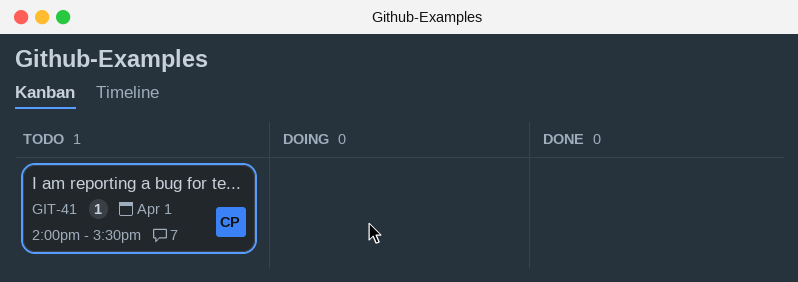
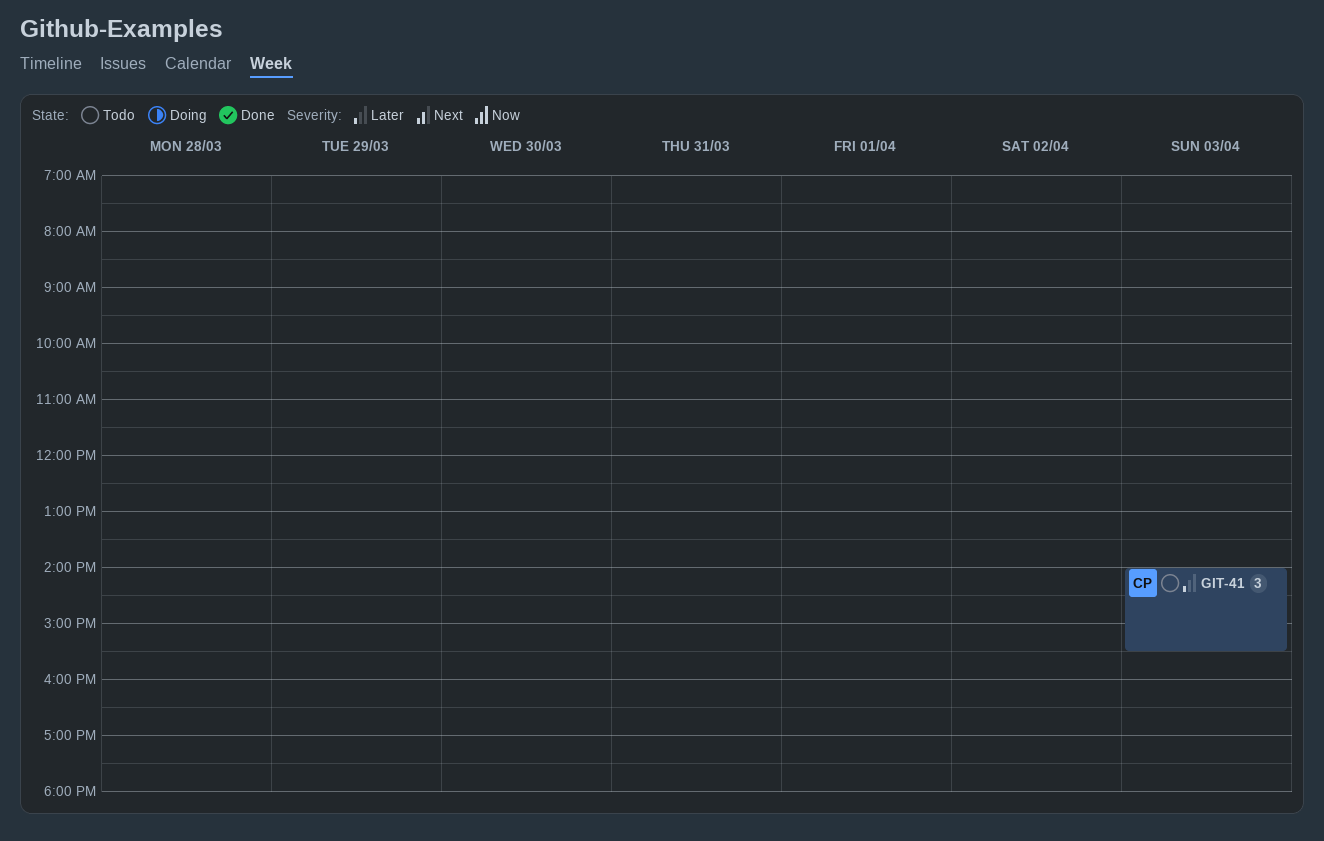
GIT-41, estimate: 1 -> 3
GIT-41, day: Apr 1 -> Apr 3

